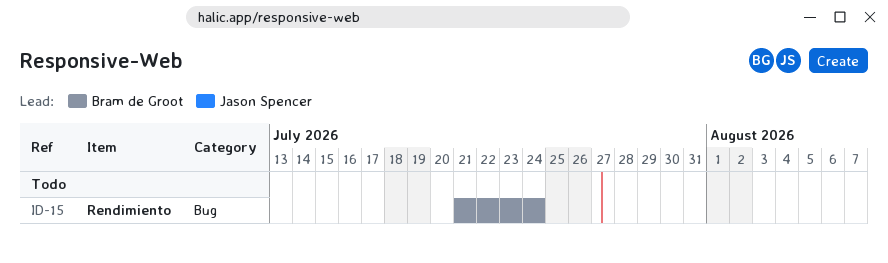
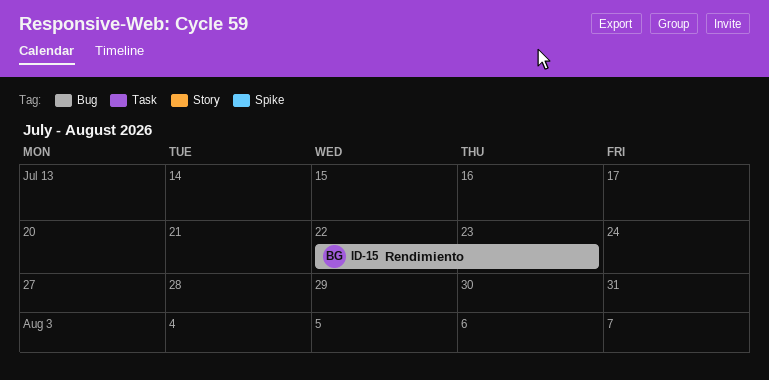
ID-15, start: Jul 21 -> Jul 22
ID-15, due: Jul 24 -> Jul 23

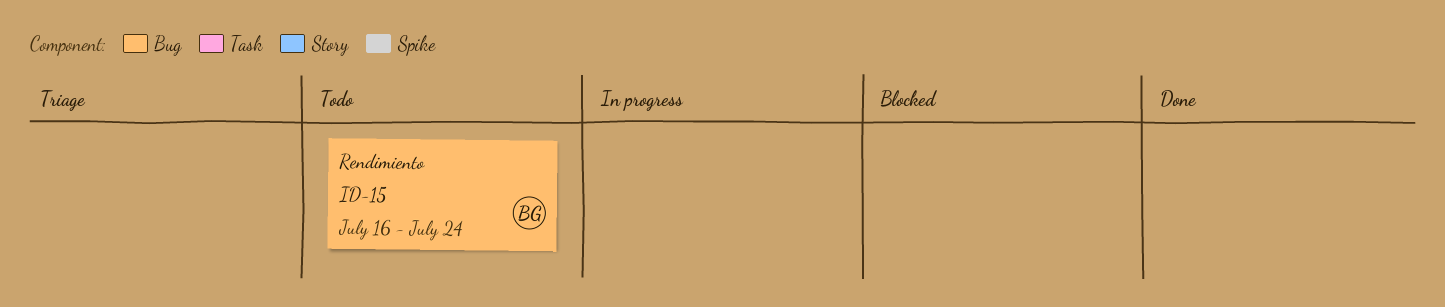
ID-15, start: Jul 22 -> Jul 16
ID-15, due: Jul 23 -> Jul 24

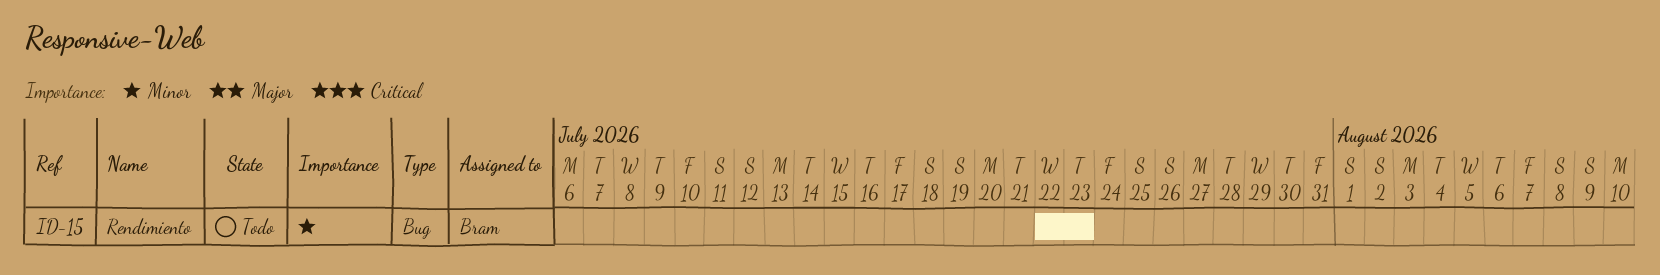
ID-15, start: Jul 16 -> Jul 22
ID-15, due: Jul 24 -> Jul 23

